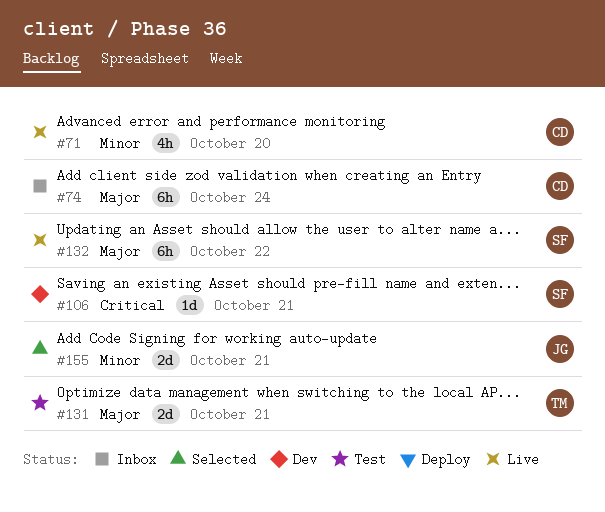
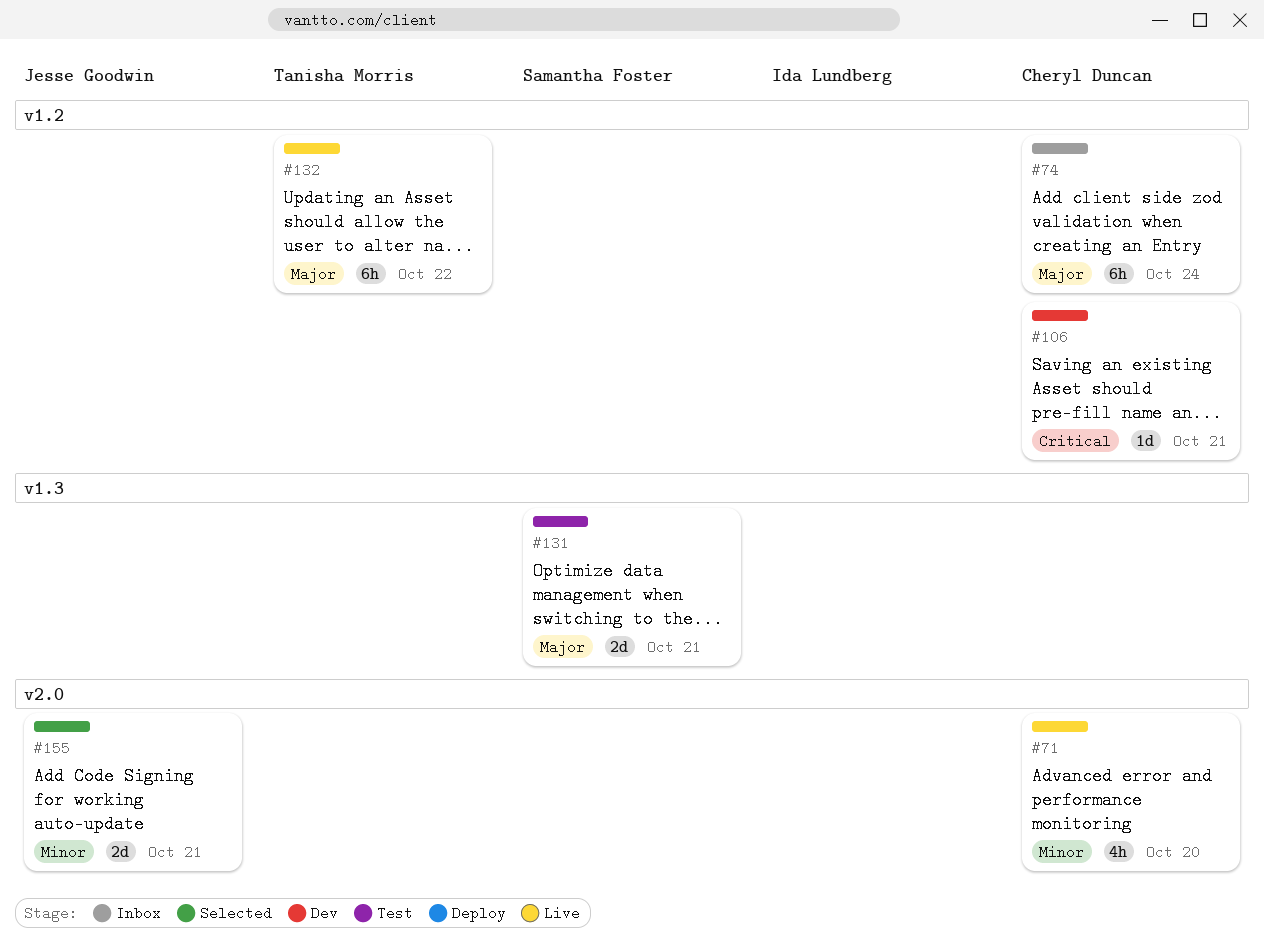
#106, owner: Samantha Foster -> Cheryl Duncan
#131, owner: Tanisha Morris -> Samantha Foster
#132, owner: Samantha Foster -> Tanisha Morris

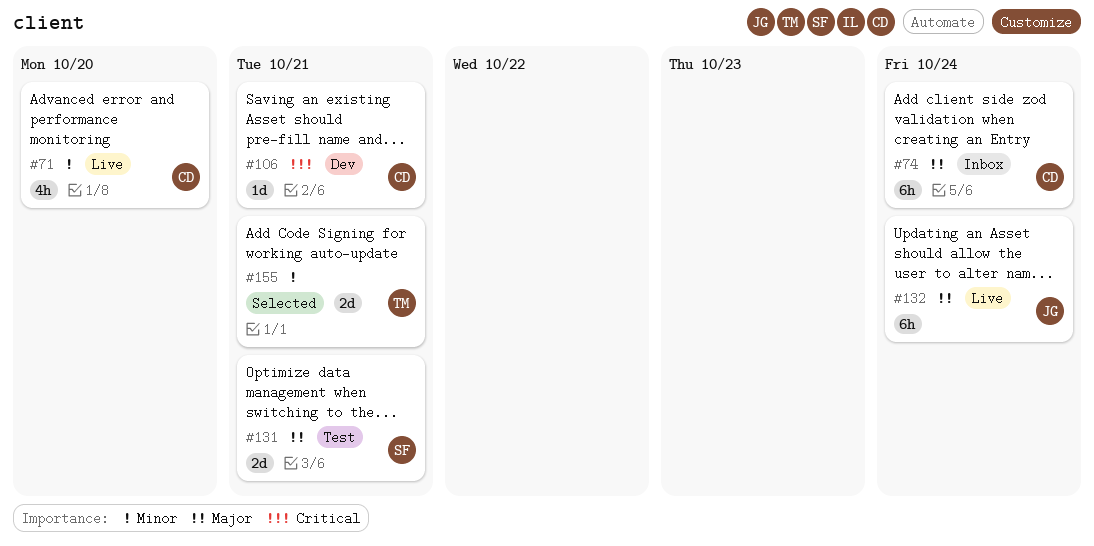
#132, owner: Tanisha Morris -> Jesse Goodwin
#132, due: Oct 22 -> Oct 24
#155, owner: Jesse Goodwin -> Tanisha Morris

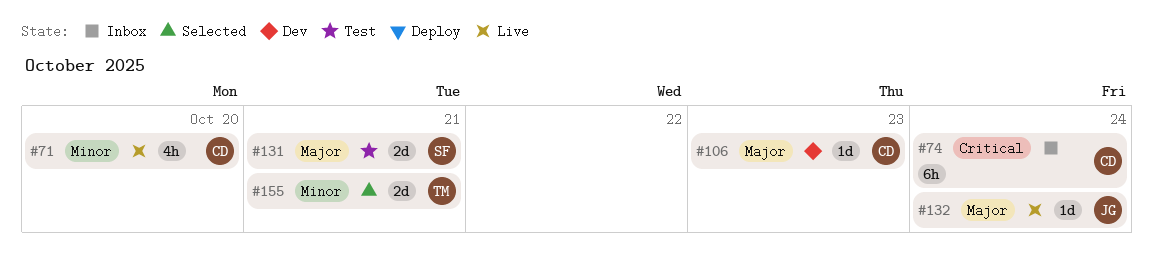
#74, priority: Major -> Critical
#106, priority: Critical -> Major
#106, due: Oct 21 -> Oct 23
#132, estimate: 6h -> 1d

